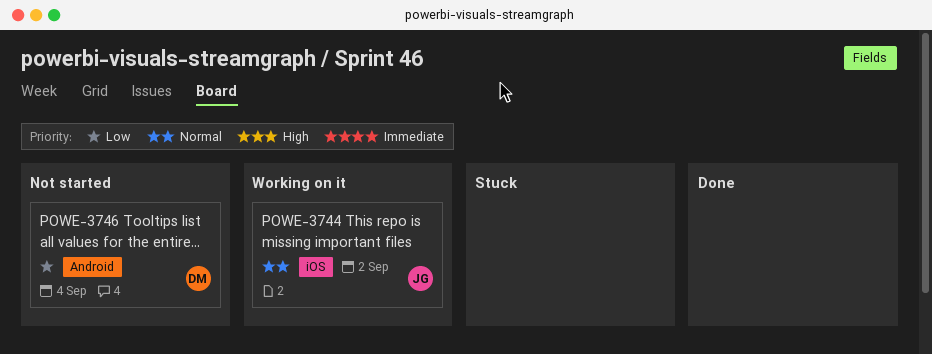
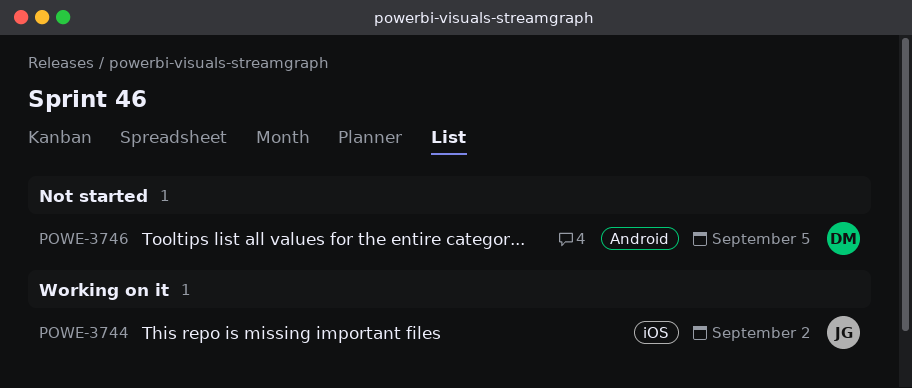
POWE-3746, due: Sep 4 -> Sep 5

